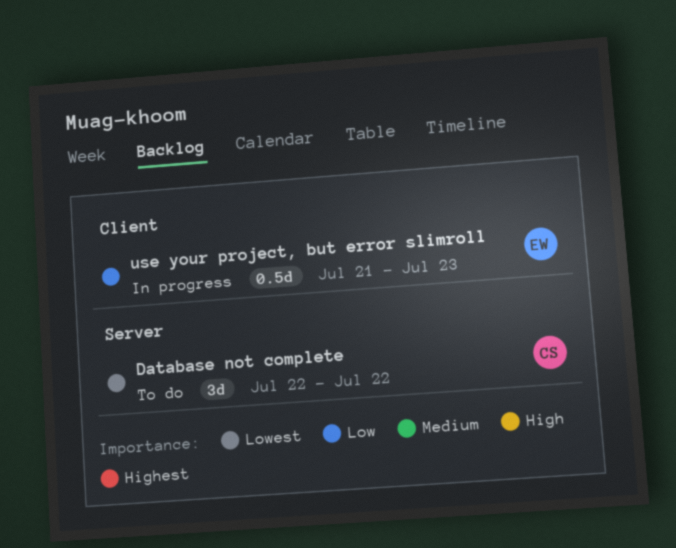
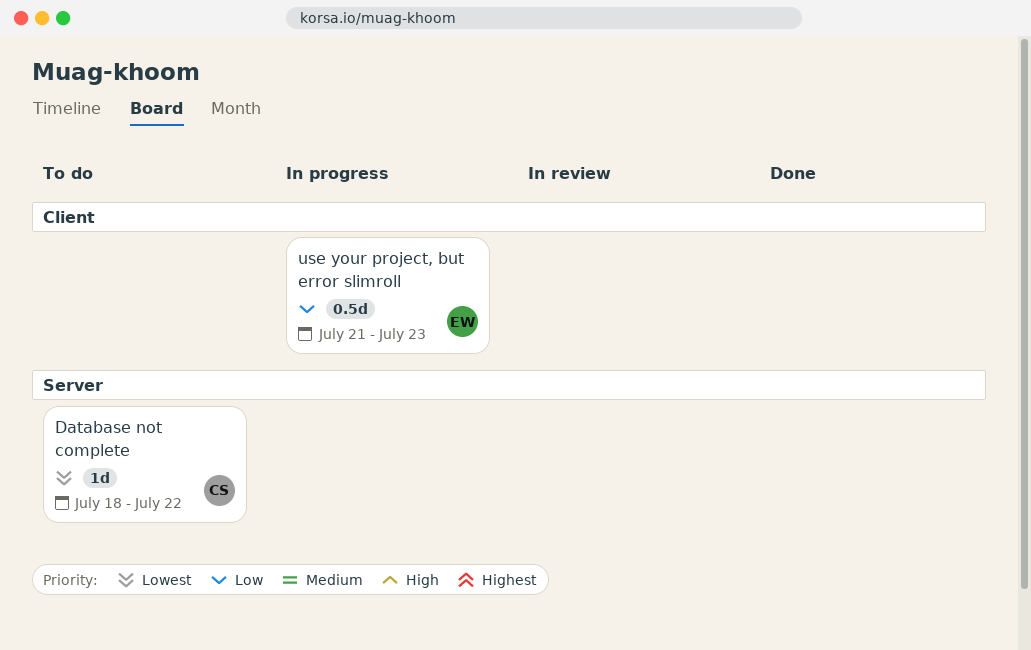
Database not complete, estimate: 3d -> 1d
Database not complete, start: Jul 22 -> Jul 18

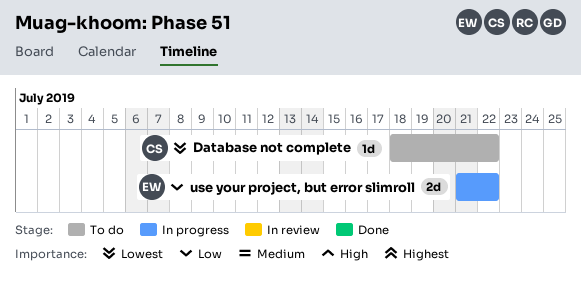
use your project, but error slimroll, estimate: 0.5d -> 2d
use your project, but error slimroll, due: Jul 23 -> Jul 22

